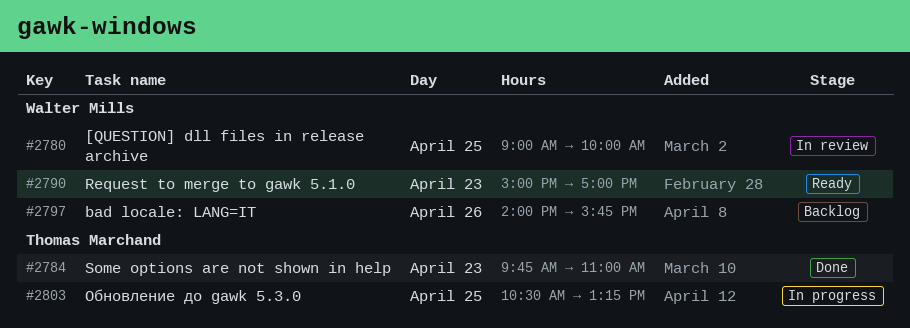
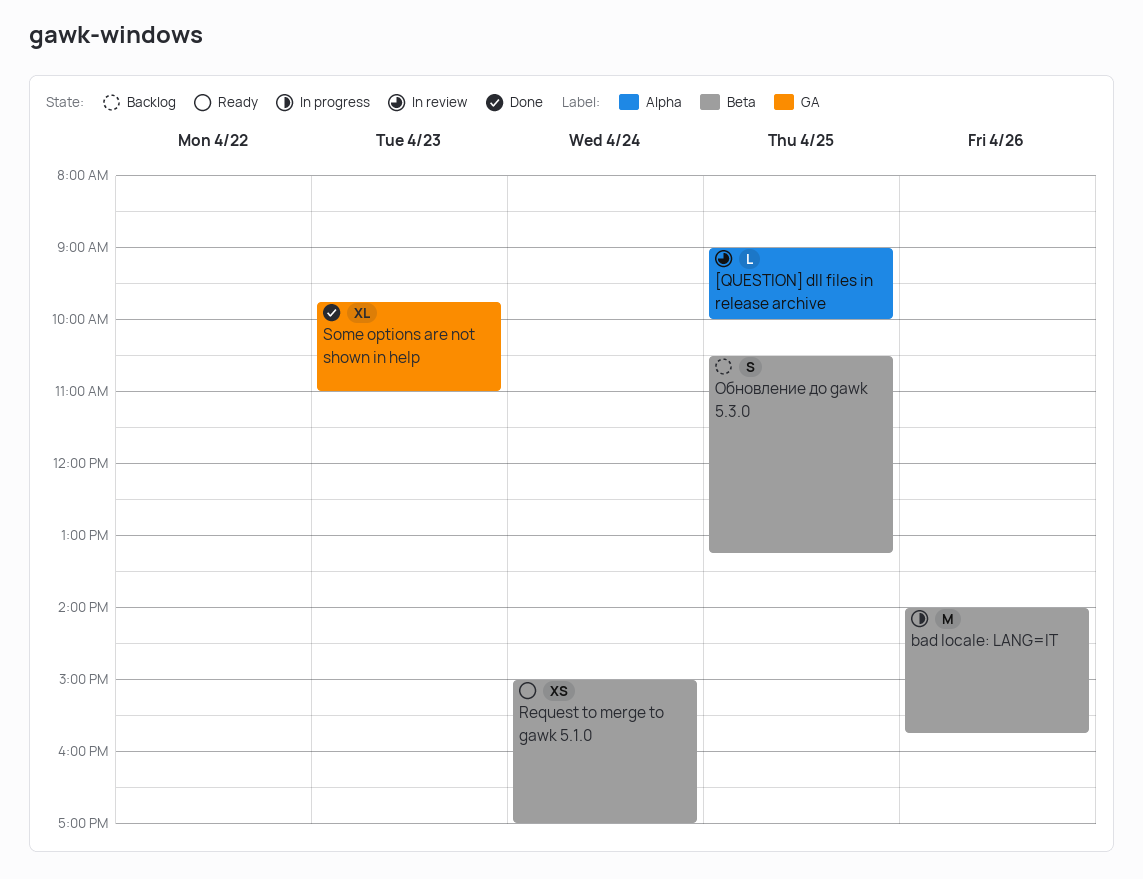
bad locale: LANG=IT, status: Backlog -> In progress
Request to merge to gawk 5.1.0, day: Apr 23 -> Apr 24
Обновление до gawk 5.3.0, status: In progress -> Backlog

